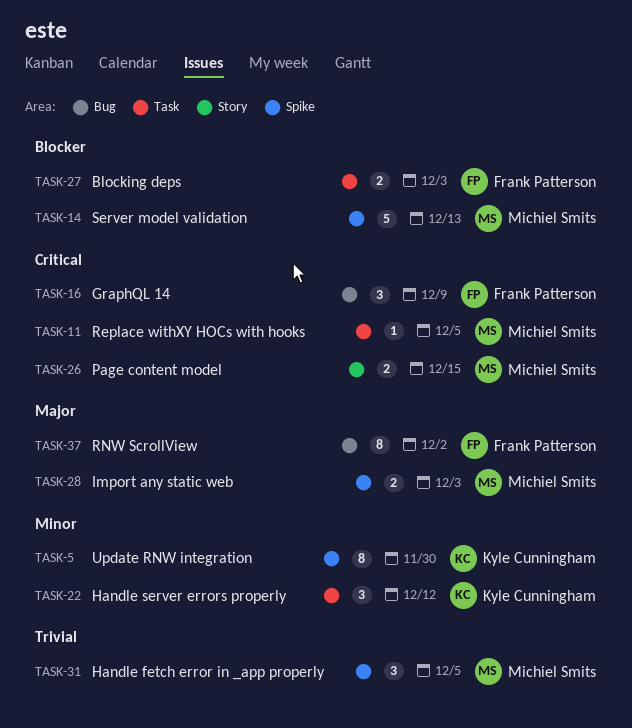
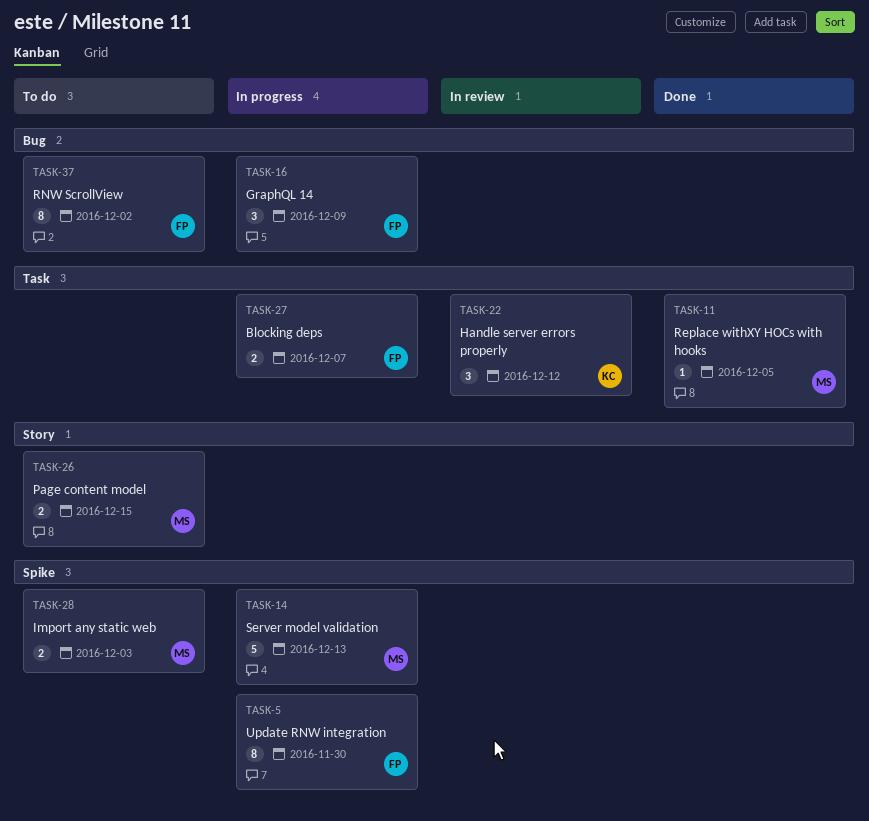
TASK-5, owner: Kyle Cunningham -> Frank Patterson
TASK-27, due: Dec 3 -> Dec 7
TASK-31: present -> none

